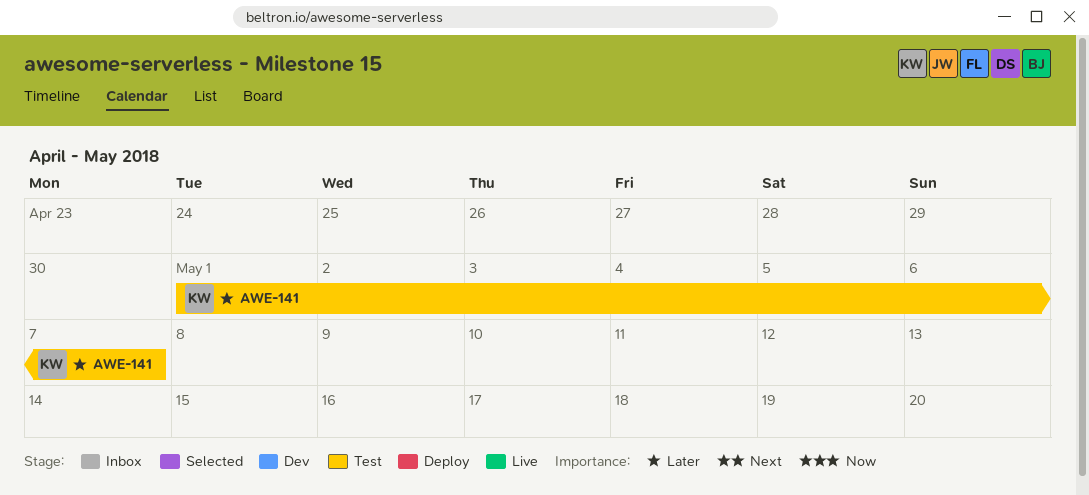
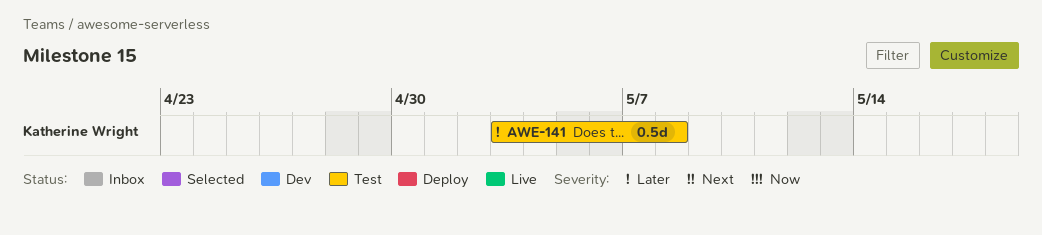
AWE-141, start: May 1 -> May 3
AWE-141, due: May 7 -> May 8

